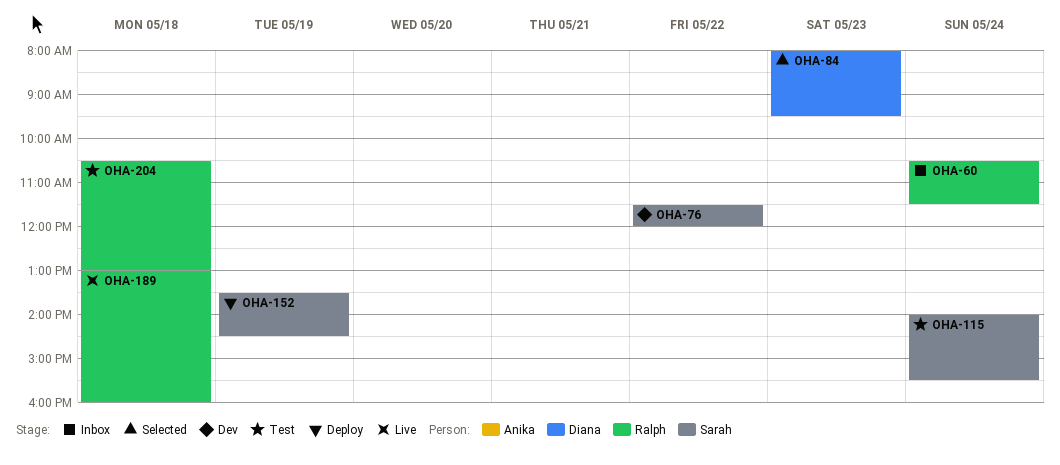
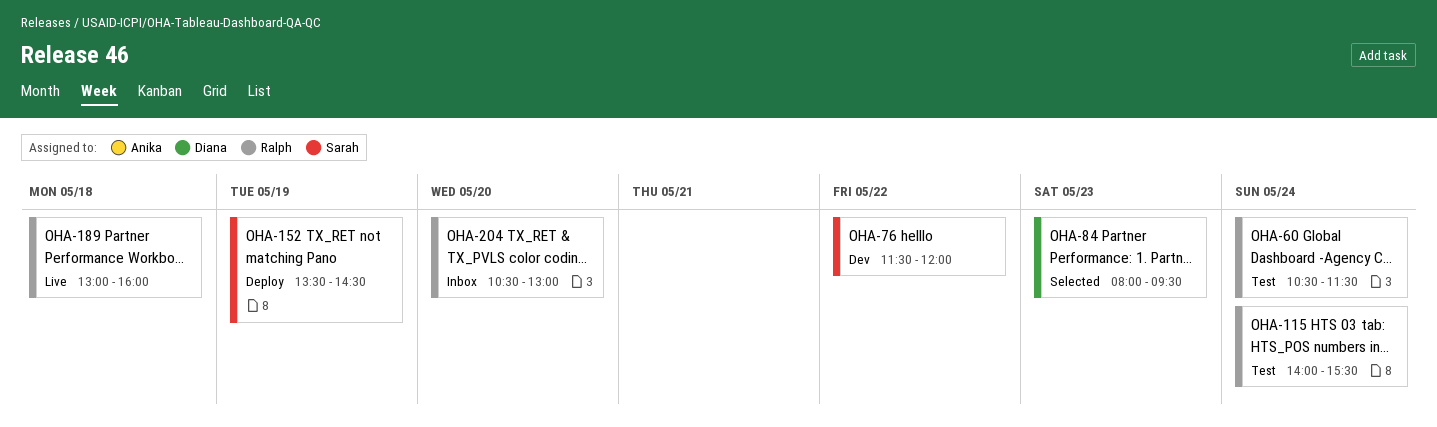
OHA-60, status: Inbox -> Test
OHA-115, owner: Sarah -> Ralph
OHA-204, status: Test -> Inbox
OHA-204, day: May 18 -> May 20

